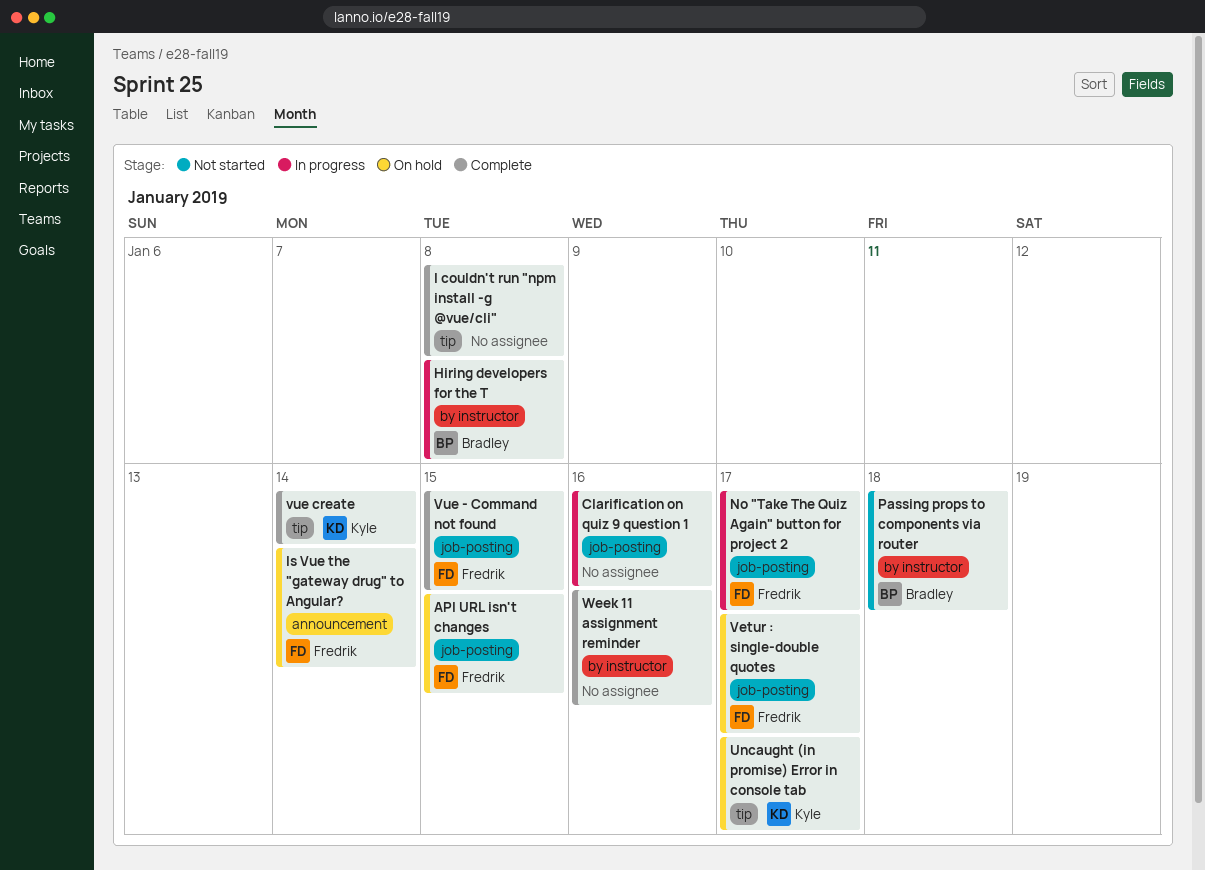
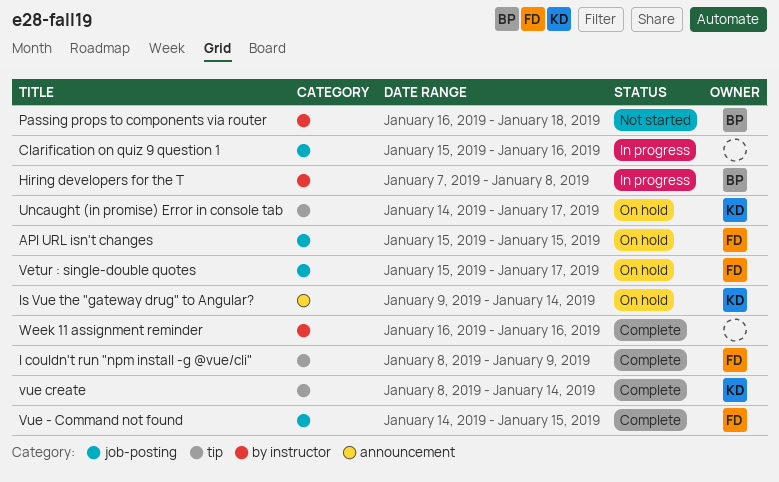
I couldn't run "npm install -g @vue/cli", owner: none -> Fredrik
I couldn't run "npm install -g @vue/cli", due: Jan 8 -> Jan 9
Is Vue the "gateway drug" to Angular?, owner: Fredrik -> Kyle
No "Take The Quiz Again" button for project 2: present -> none

